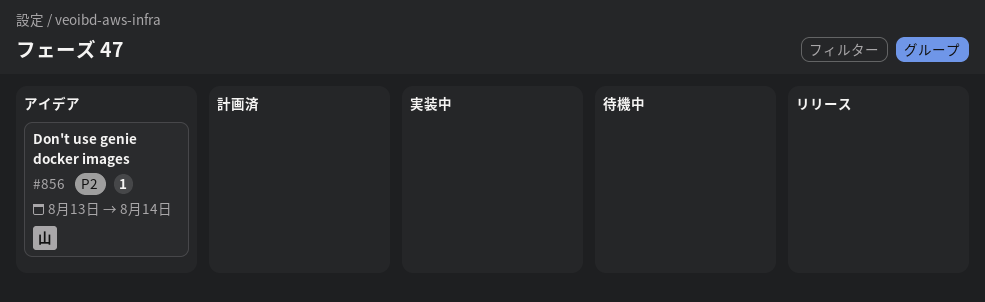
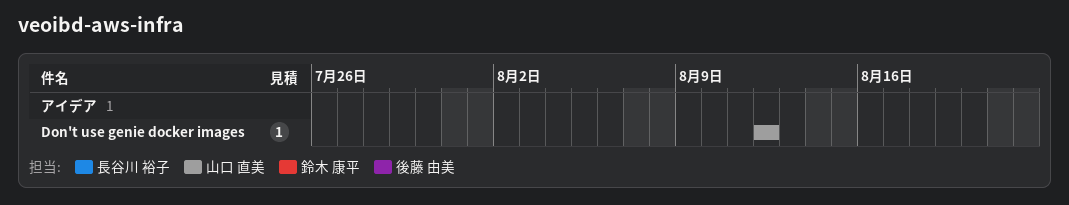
Don't use genie docker images, start: Aug 13 -> Aug 12
Don't use genie docker images, due: Aug 14 -> Aug 12

